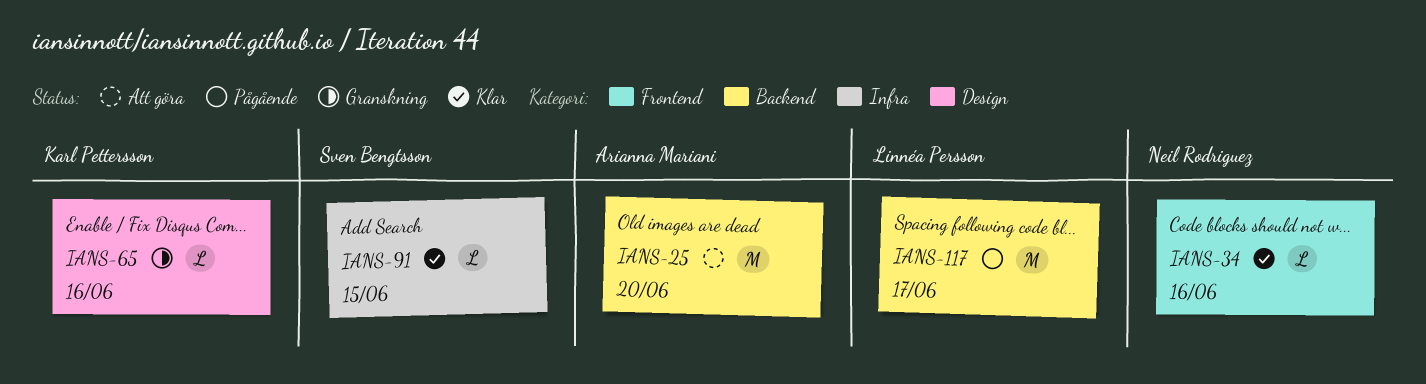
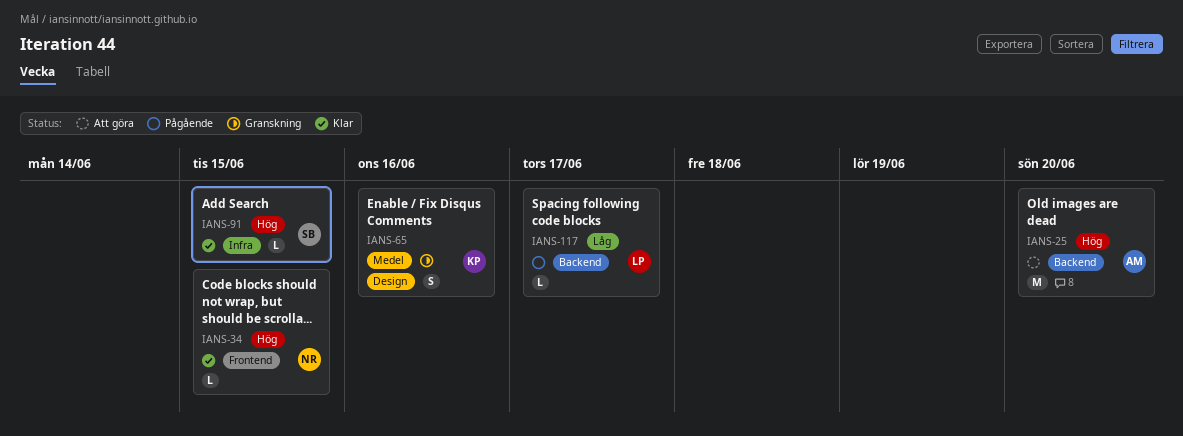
IANS-34, due: Jun 16 -> Jun 15
IANS-65, estimate: L -> S
IANS-117, estimate: M -> L

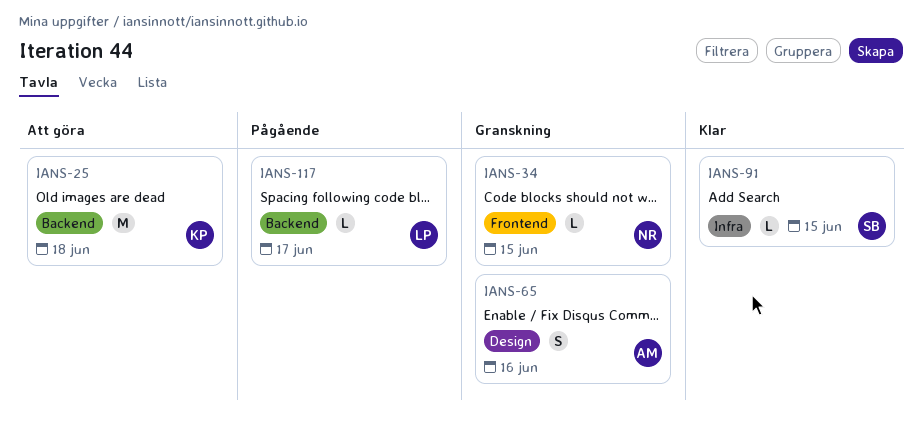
IANS-25, owner: AM -> KP
IANS-25, due: Jun 20 -> Jun 18
IANS-34, status: Klar -> Granskning
IANS-65, owner: KP -> AM

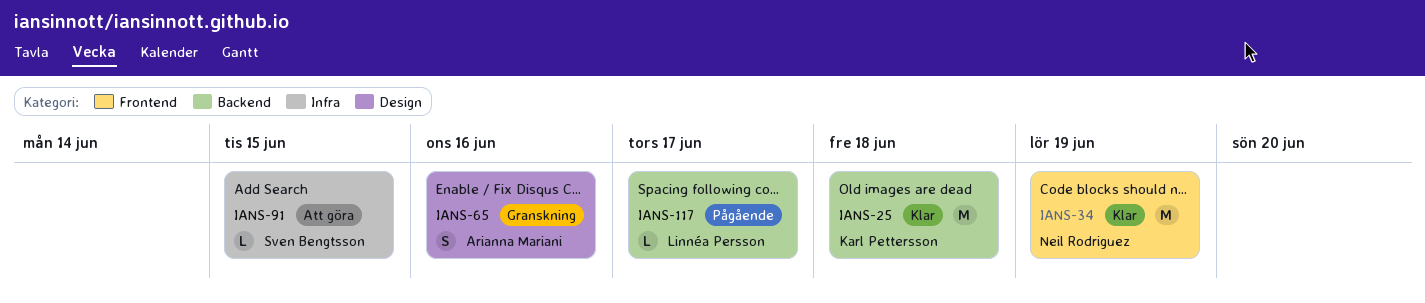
IANS-25, status: Att göra -> Klar
IANS-34, status: Granskning -> Klar
IANS-34, estimate: L -> M
IANS-34, due: Jun 15 -> Jun 19
IANS-91, status: Klar -> Att göra

